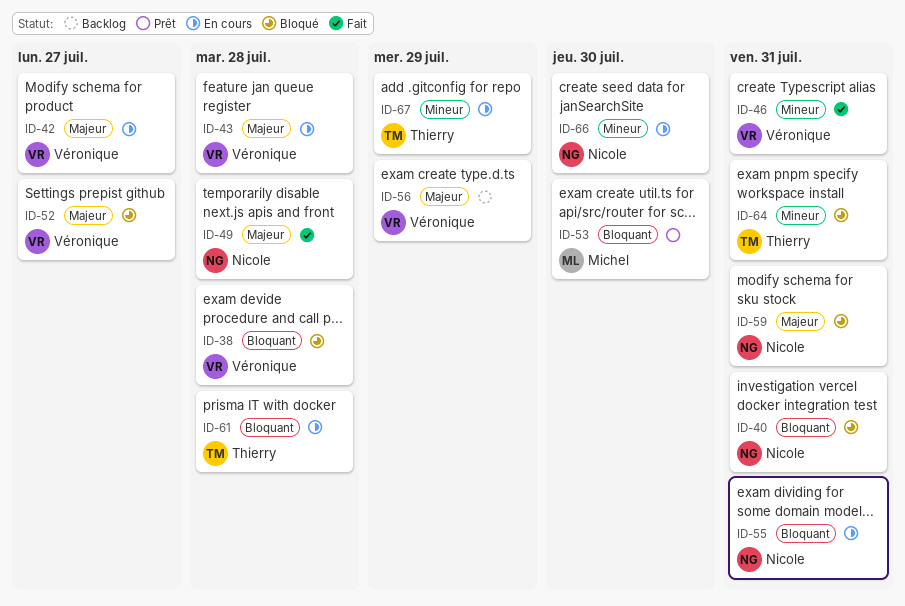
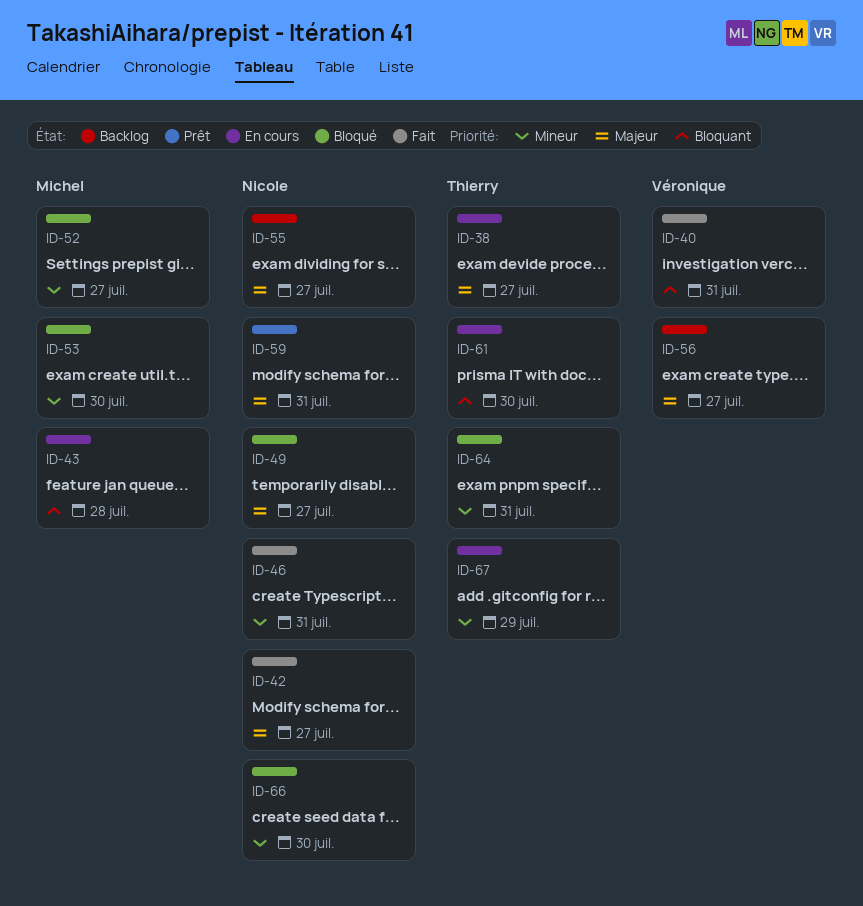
ID-38, status: Bloqué -> En cours
ID-38, owner: Véronique -> Thierry
ID-38, priority: Bloquant -> Majeur
ID-38, due: Jul 28 -> Jul 27
ID-40, status: Bloqué -> Fait
ID-40, owner: Nicole -> Véronique
ID-42, status: En cours -> Fait
ID-42, owner: Véronique -> Nicole
ID-43, owner: Véronique -> Michel
ID-43, priority: Majeur -> Bloquant
ID-46, owner: Véronique -> Nicole
ID-49, status: Fait -> Bloqué
ID-49, due: Jul 28 -> Jul 27
ID-52, owner: Véronique -> Michel
ID-52, priority: Majeur -> Mineur
ID-53, status: Prêt -> Bloqué
ID-53, priority: Bloquant -> Mineur
ID-55, status: En cours -> Backlog
ID-55, priority: Bloquant -> Majeur
ID-55, due: Jul 31 -> Jul 27
ID-56, due: Jul 29 -> Jul 27
ID-59, status: Bloqué -> Prêt
ID-61, due: Jul 28 -> Jul 30
ID-66, status: En cours -> Bloqué

